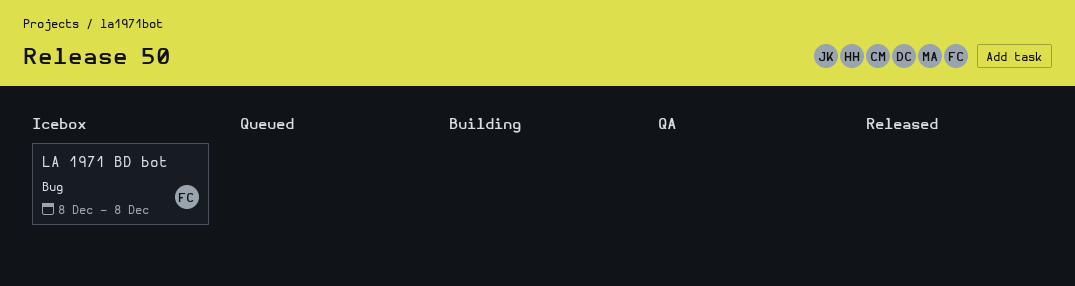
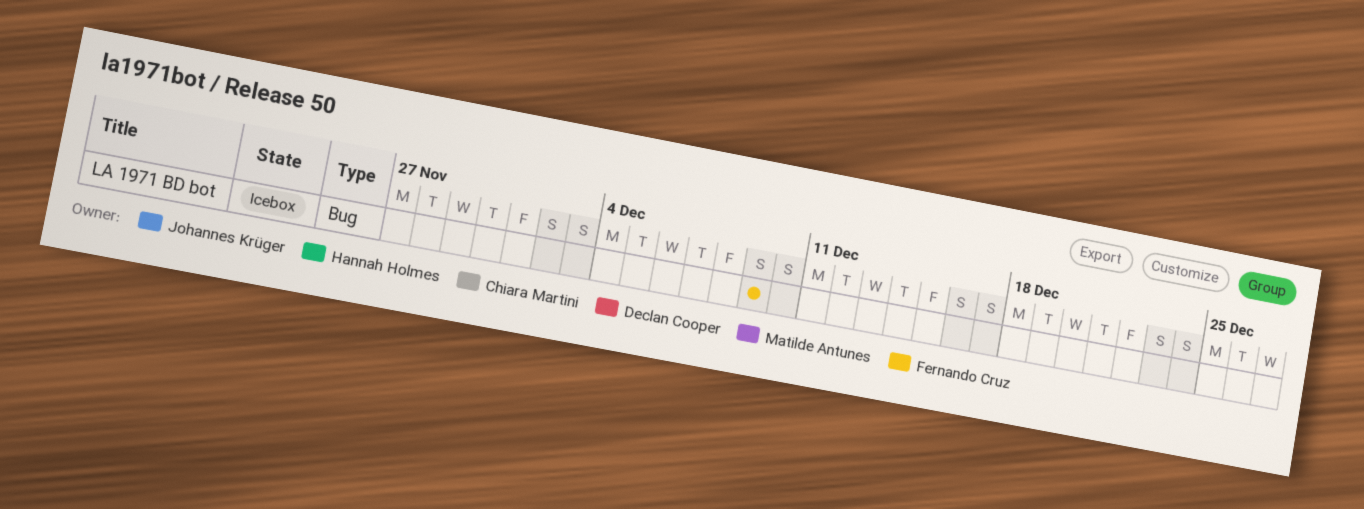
LA 1971 BD bot, start: Dec 8 -> Dec 9
LA 1971 BD bot, due: Dec 8 -> Dec 9

